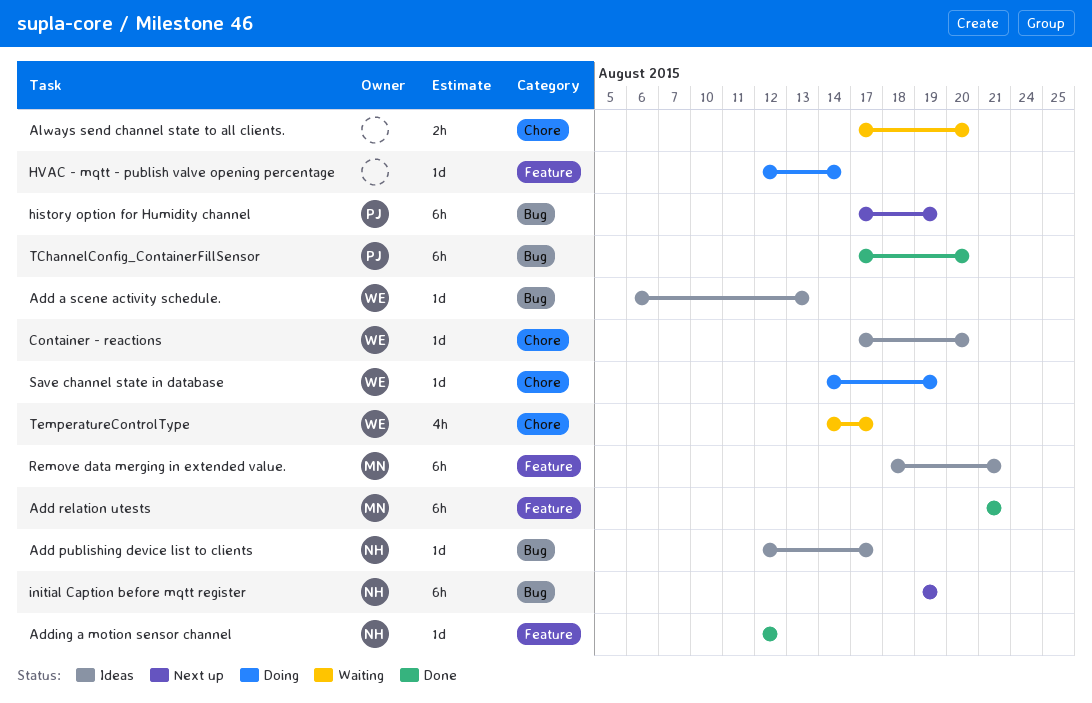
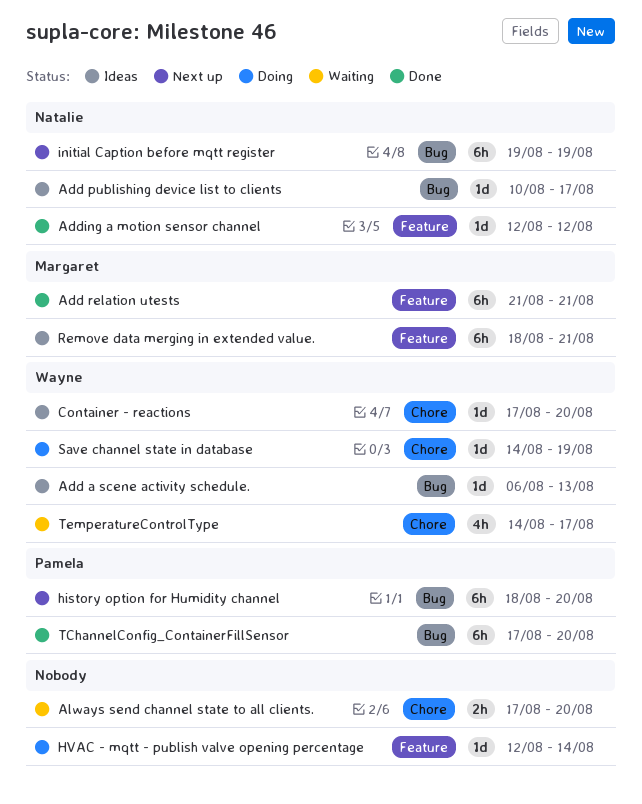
Add publishing device list to clients, start: Aug 12 -> Aug 10
history option for Humidity channel, start: Aug 17 -> Aug 18
history option for Humidity channel, due: Aug 19 -> Aug 20

